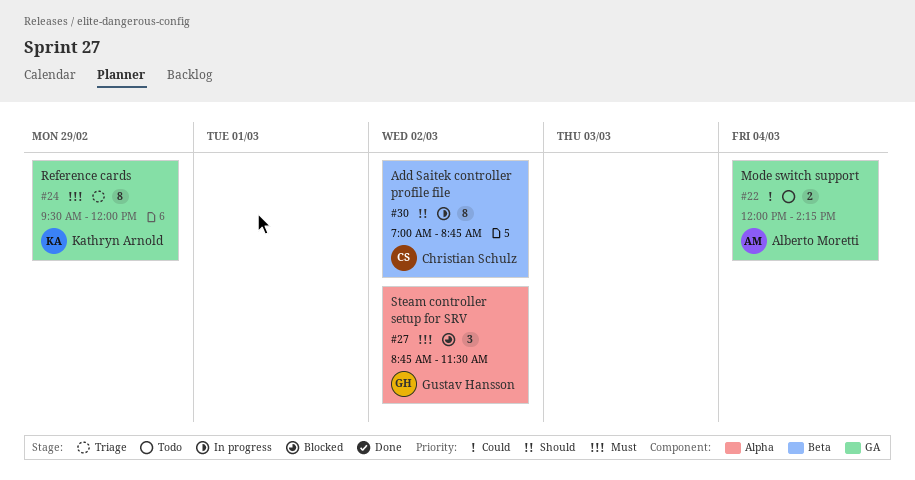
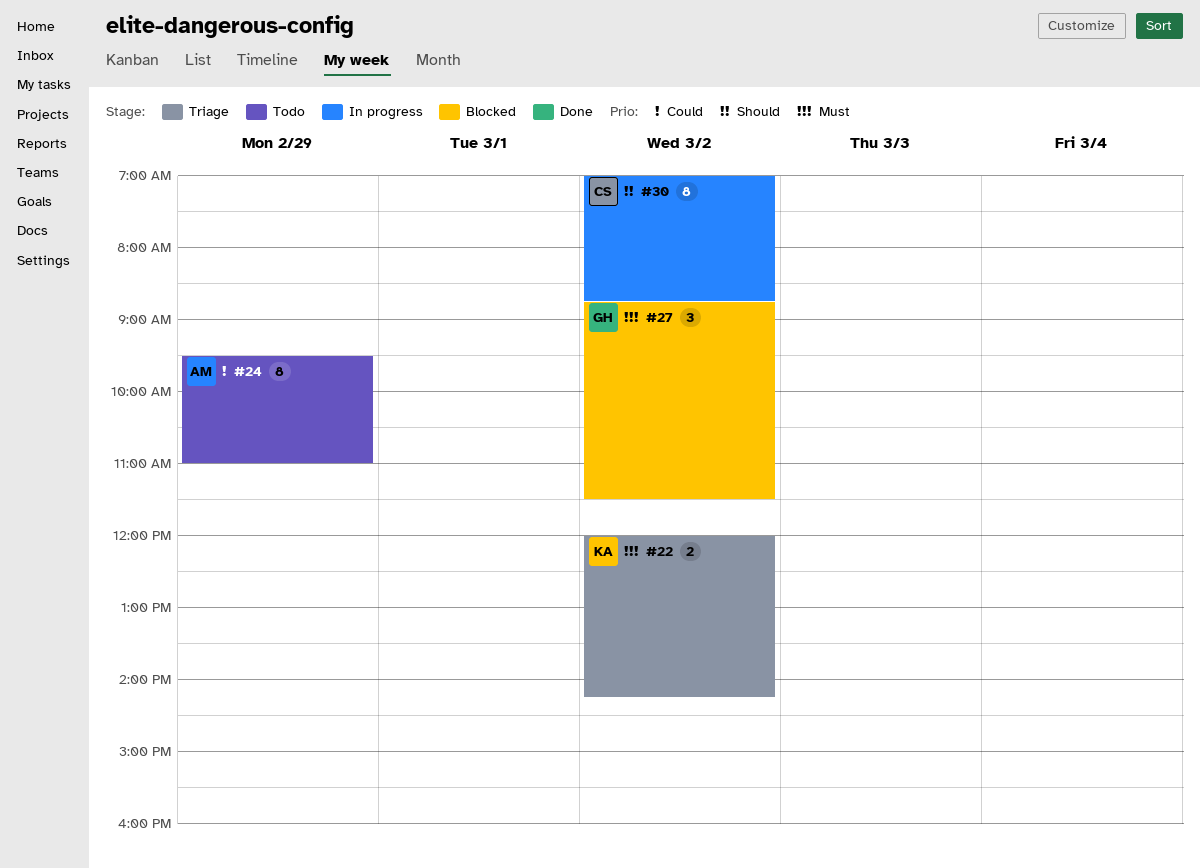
#22, status: Todo -> Triage
#22, owner: Alberto Moretti -> Kathryn Arnold
#22, priority: Could -> Must
#22, day: Mar 4 -> Mar 2
#24, status: Triage -> Todo
#24, owner: Kathryn Arnold -> Alberto Moretti
#24, priority: Must -> Could
#24, ends: 12:00 -> 11:00

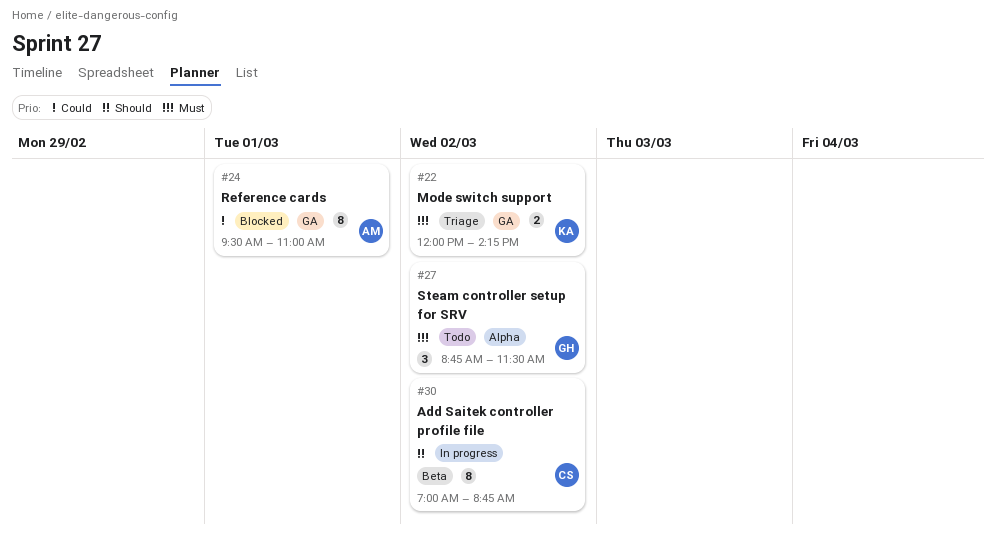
#24, status: Todo -> Blocked
#24, day: Feb 29 -> Mar 1
#27, status: Blocked -> Todo

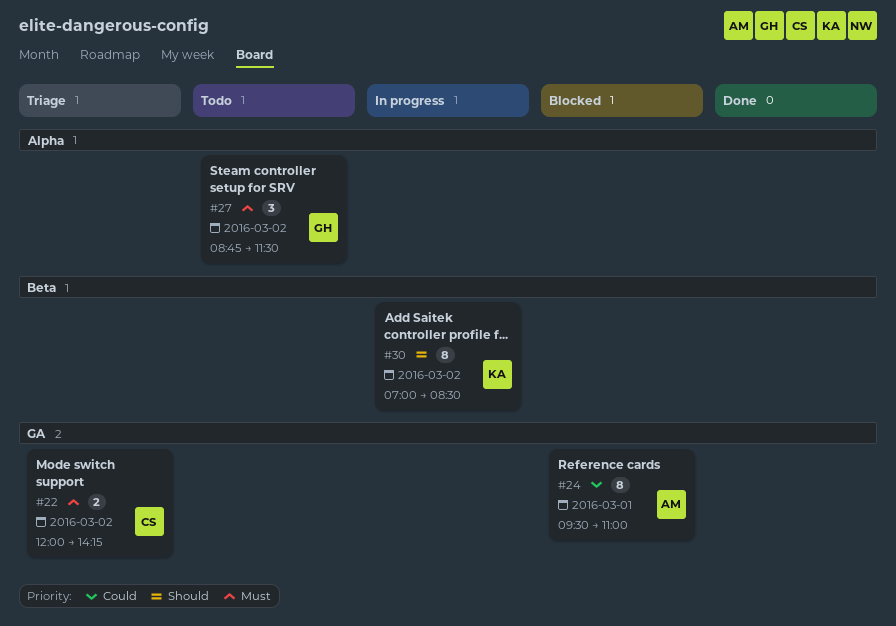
#22, owner: KA -> CS
#30, owner: CS -> KA
#30, ends: 08:45 -> 08:30

